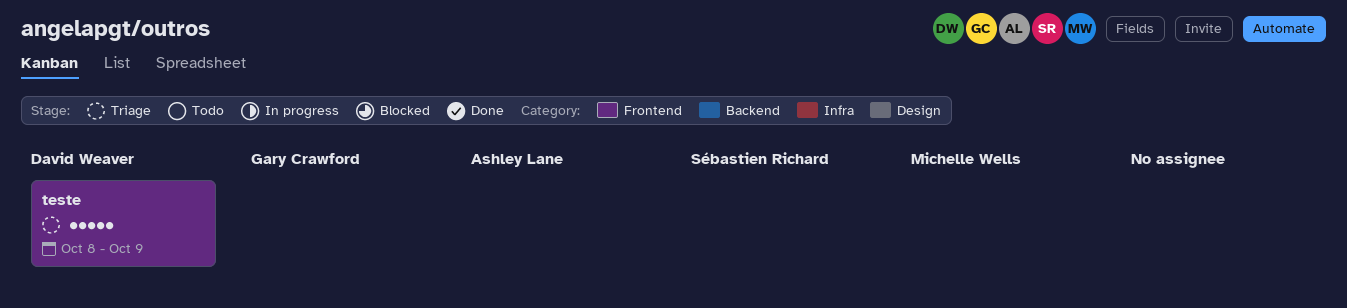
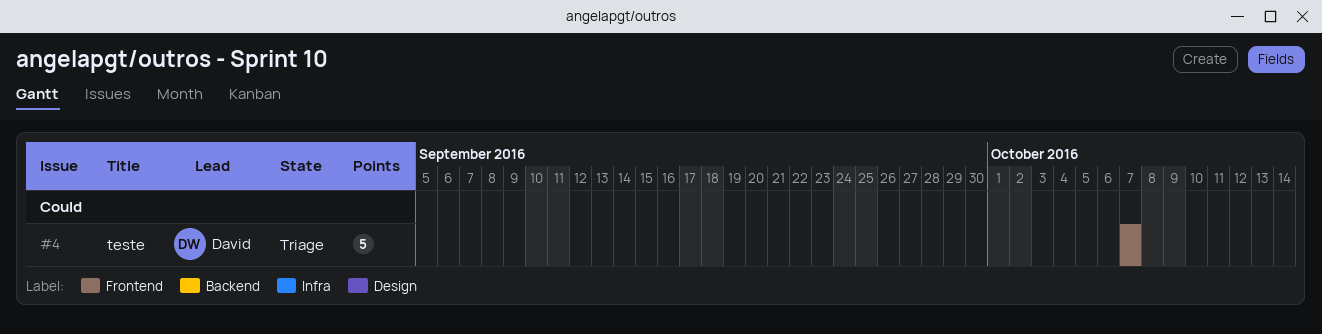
teste, start: Oct 8 -> Oct 7
teste, due: Oct 9 -> Oct 7

